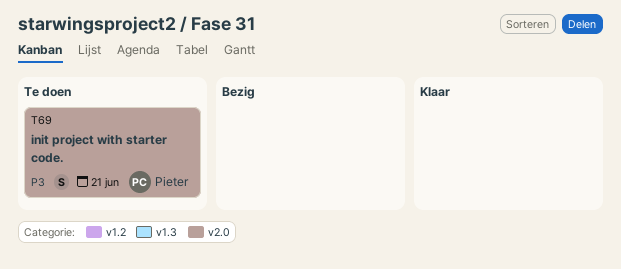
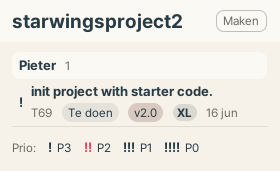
T69, estimate: S -> XL
T69, due: Jun 21 -> Jun 16

